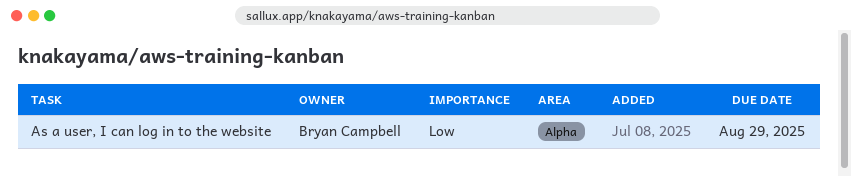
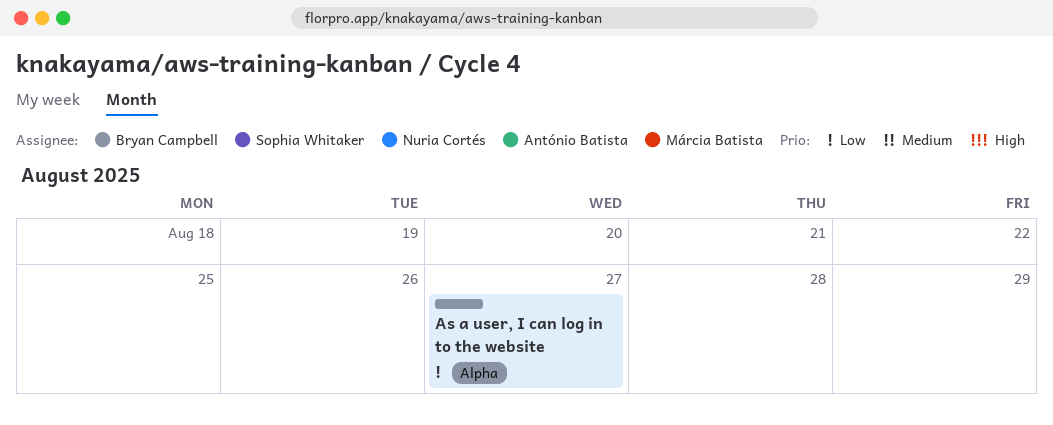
As a user, I can log in to the website, due: Aug 29 -> Aug 27

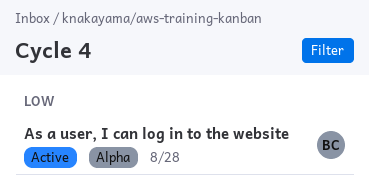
As a user, I can log in to the website, due: Aug 27 -> Aug 28

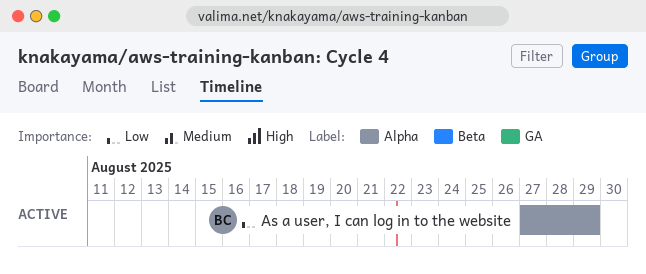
As a user, I can log in to the website, due: Aug 28 -> Aug 29

